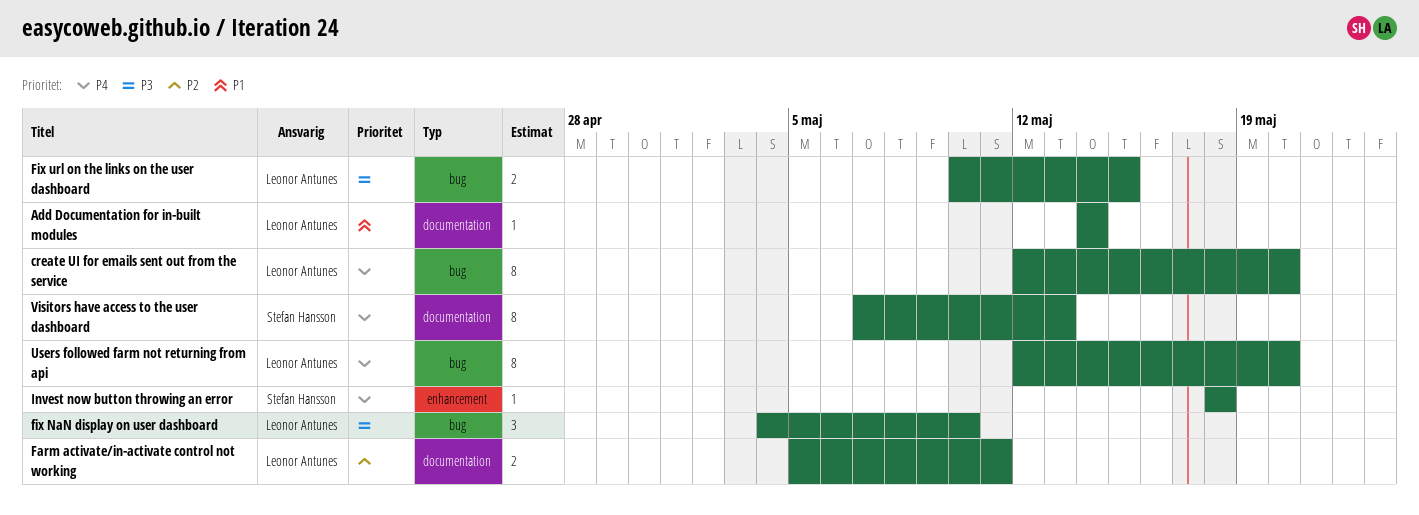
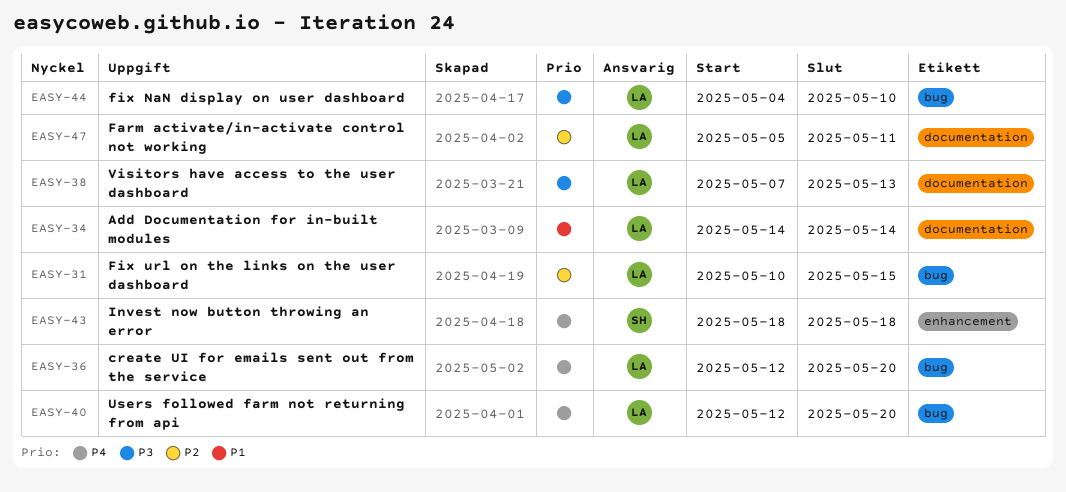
Fix url on the links on the user dashboard, priority: P3 -> P2
Visitors have access to the user dashboard, owner: Stefan Hansson -> Leonor Antunes
Visitors have access to the user dashboard, priority: P4 -> P3

